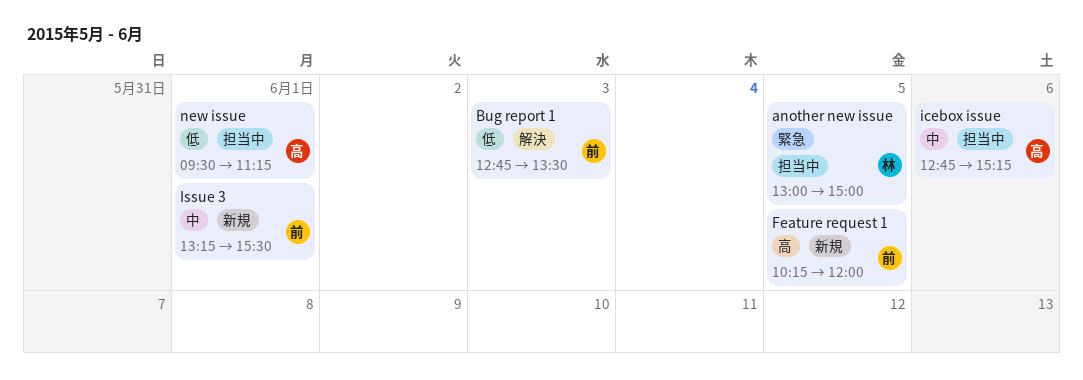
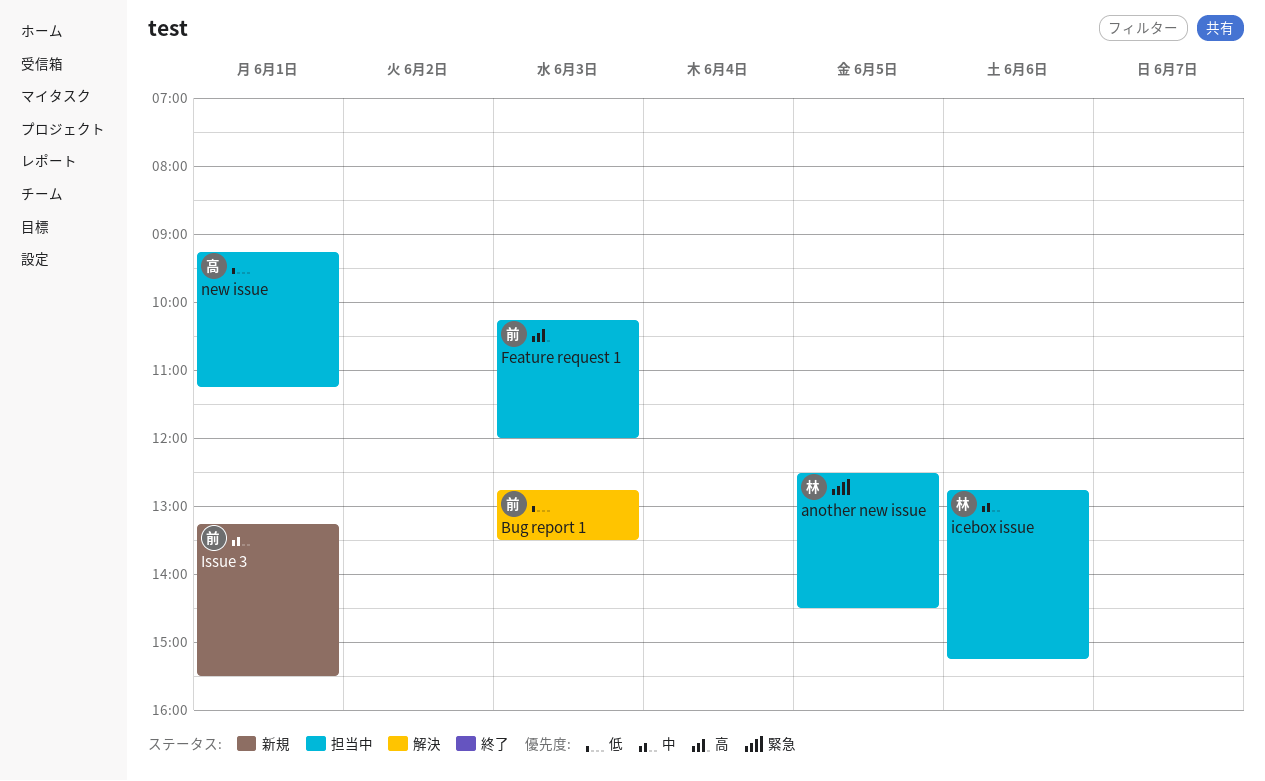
another new issue, begins: 13:00 -> 12:30
another new issue, ends: 15:00 -> 14:30
Feature request 1, status: 新規 -> 担当中
Feature request 1, day: Jun 5 -> Jun 3
icebox issue, owner: 高 -> 林
new issue, begins: 09:30 -> 09:15

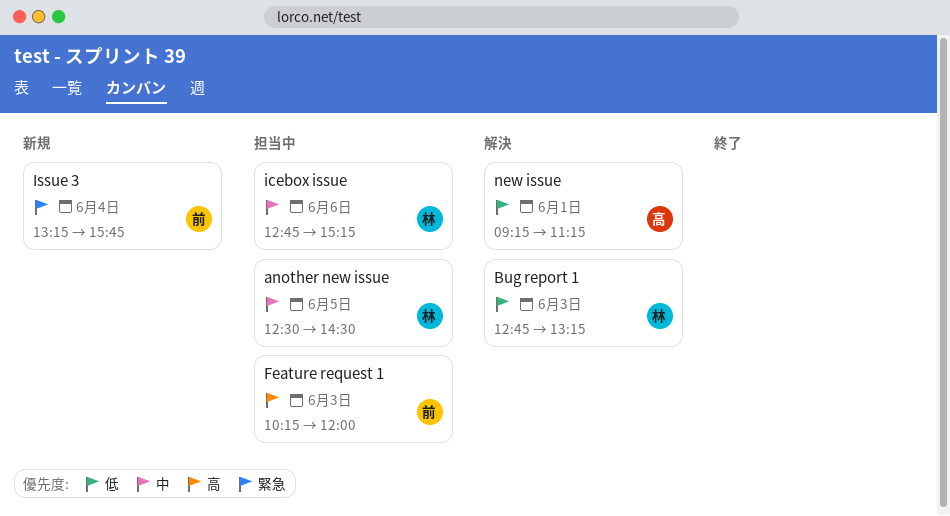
another new issue, priority: 緊急 -> 中
Bug report 1, owner: 前 -> 林
Bug report 1, ends: 13:30 -> 13:15
Issue 3, priority: 中 -> 緊急
Issue 3, day: Jun 1 -> Jun 4
Issue 3, ends: 15:30 -> 15:45
new issue, status: 担当中 -> 解決

